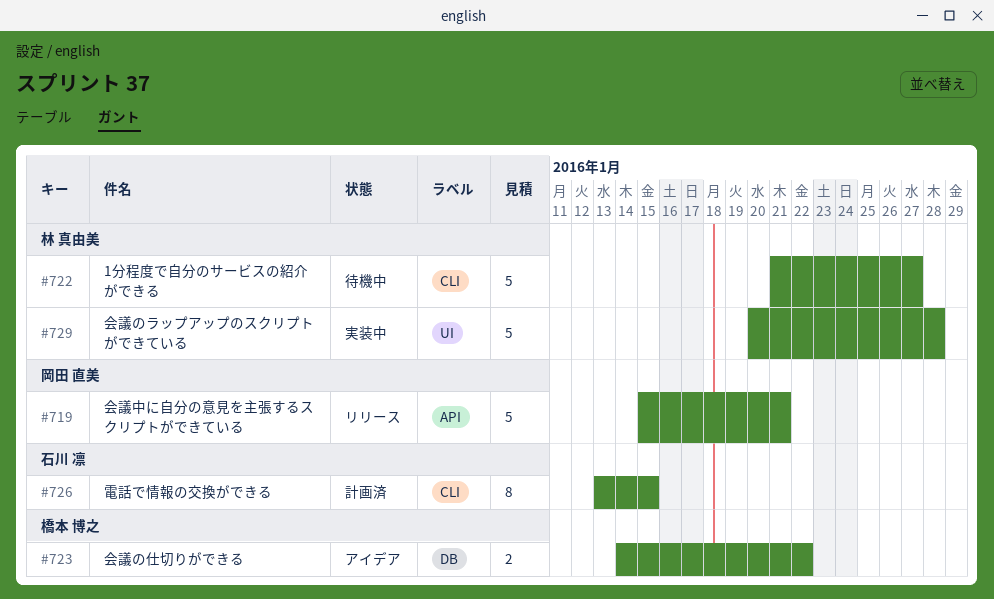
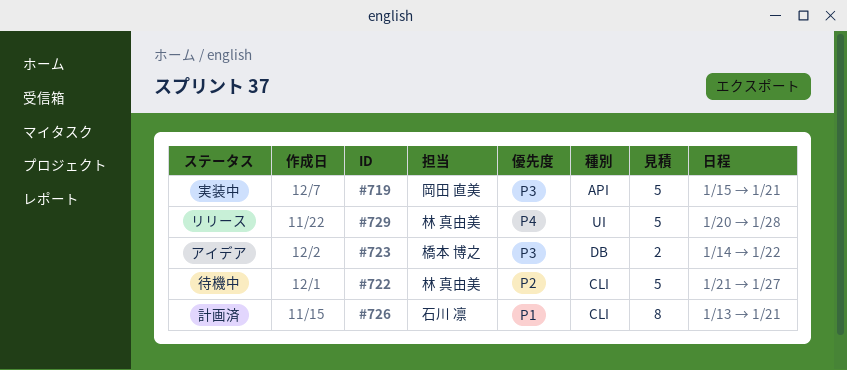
#719, status: リリース -> 実装中
#726, due: Jan 15 -> Jan 21
#729, status: 実装中 -> リリース

